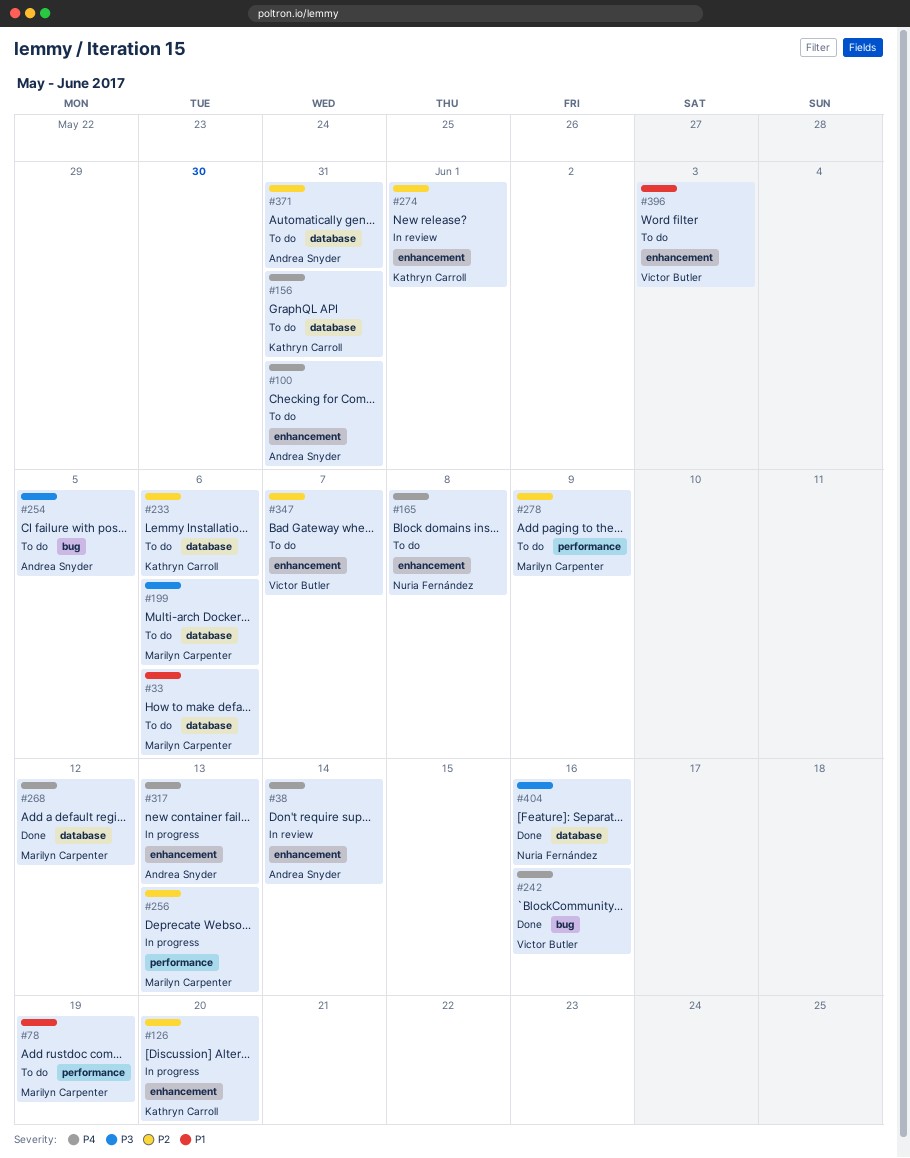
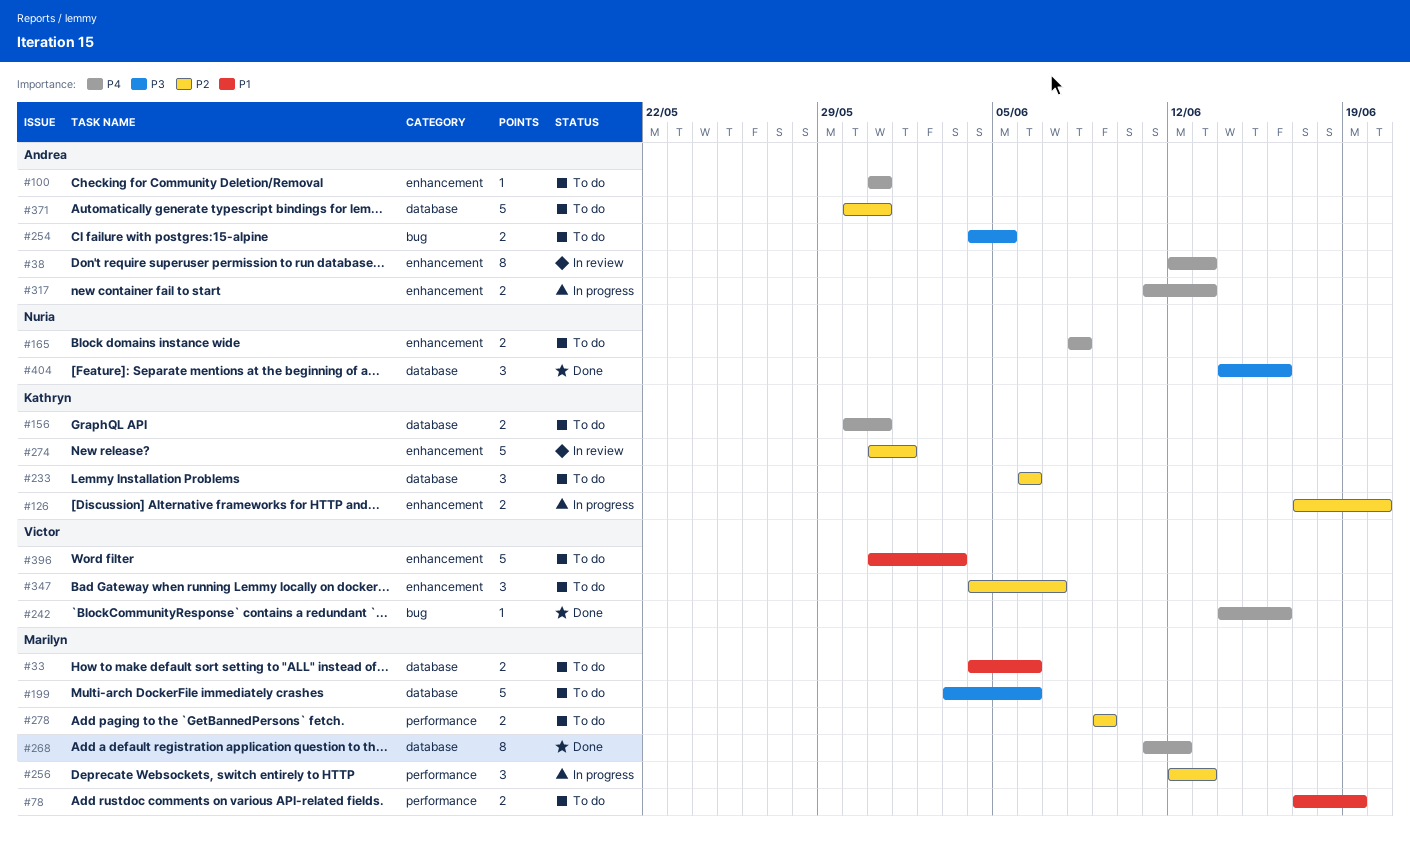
#38, due: Jun 14 -> Jun 13

